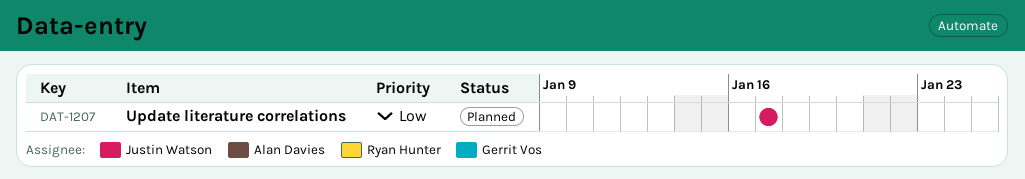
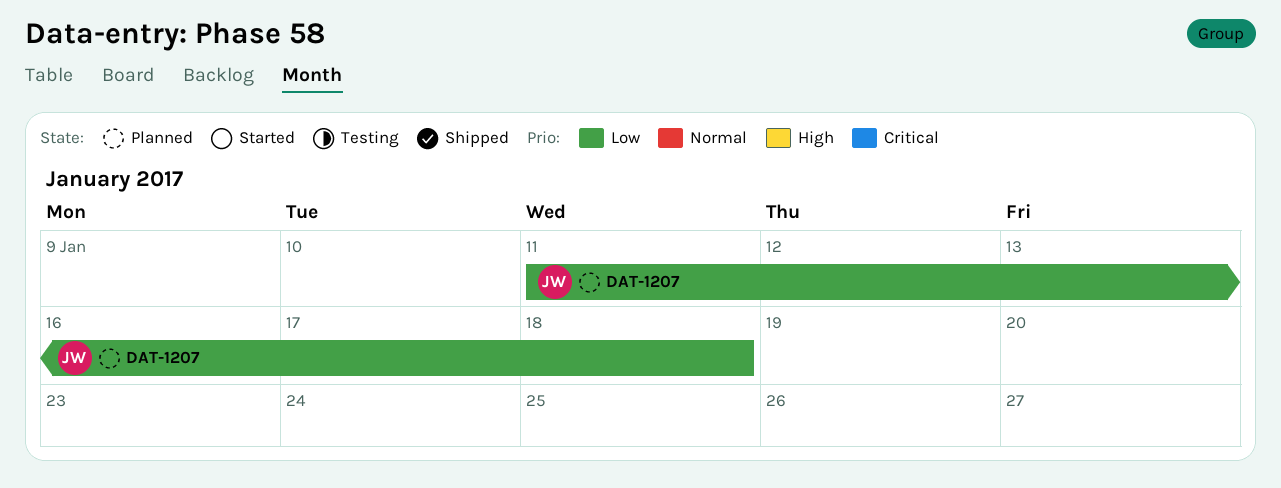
DAT-1207, start: Jan 17 -> Jan 11
DAT-1207, due: Jan 17 -> Jan 18

